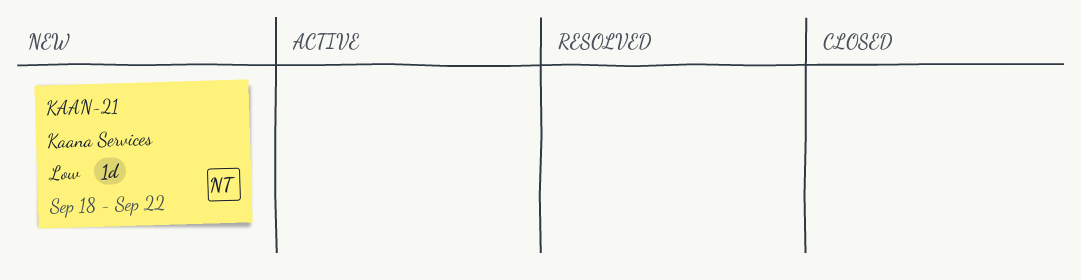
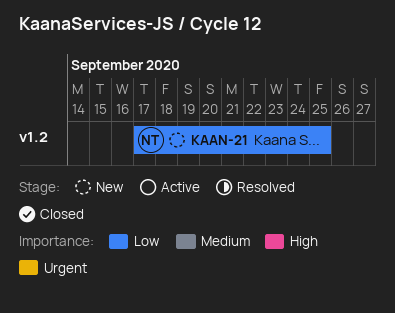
KAAN-21, start: Sep 18 -> Sep 17
KAAN-21, due: Sep 22 -> Sep 25

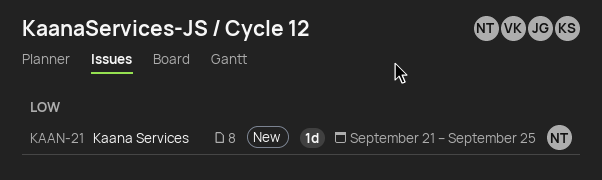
KAAN-21, start: Sep 17 -> Sep 21

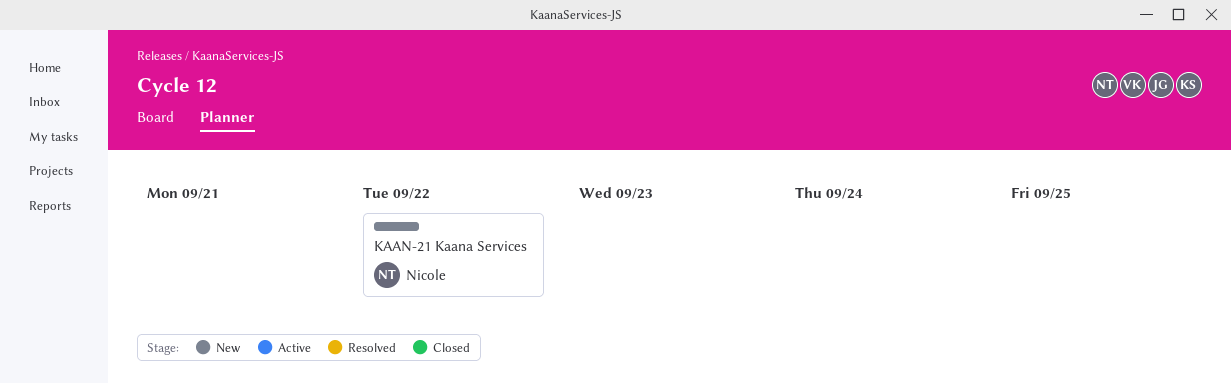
KAAN-21, due: Sep 25 -> Sep 22

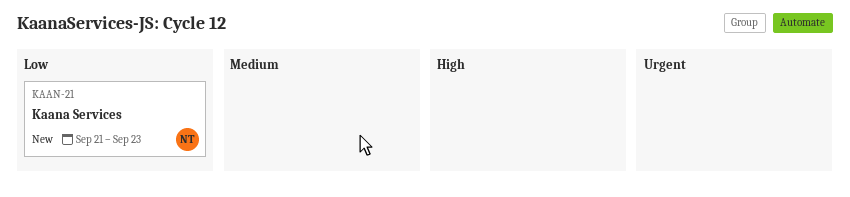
KAAN-21, due: Sep 22 -> Sep 23

